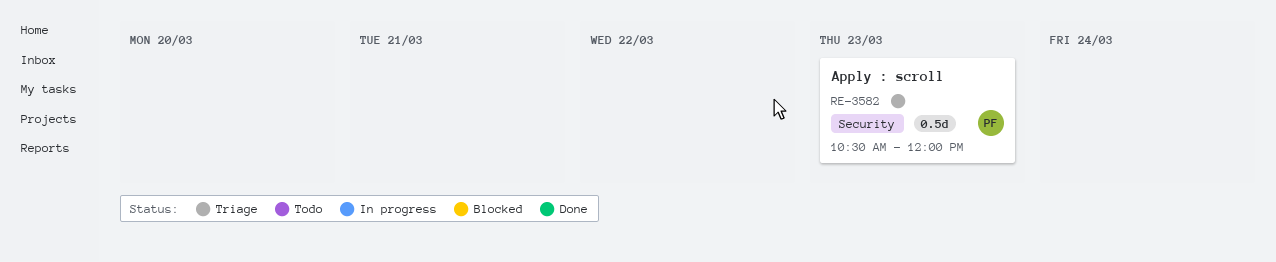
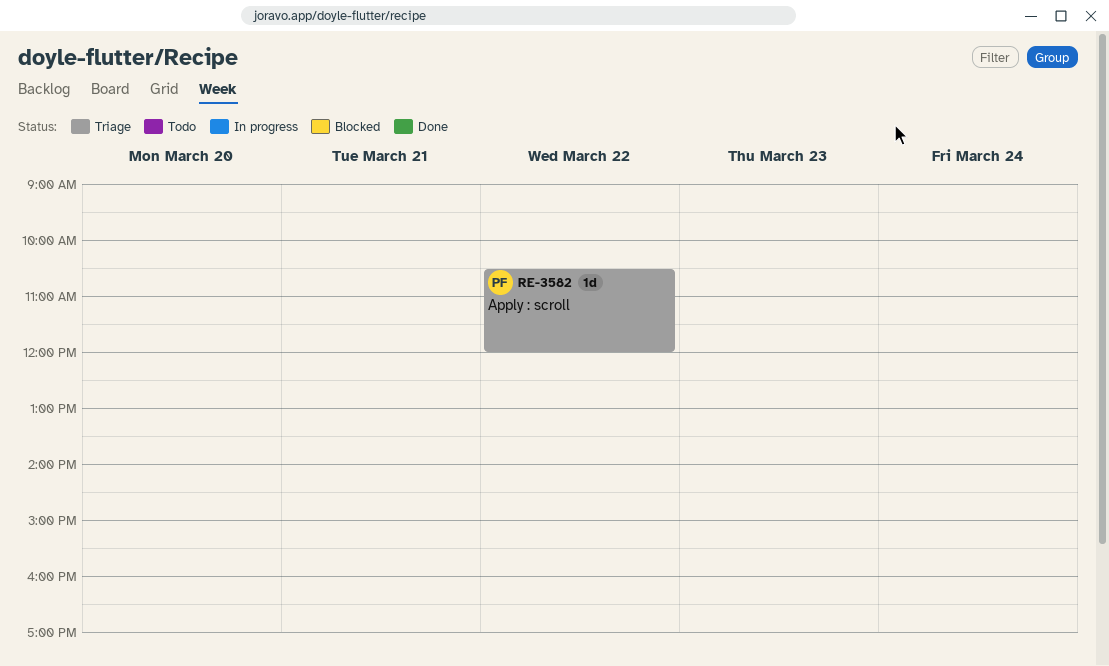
RE-3582, estimate: 0.5d -> 1d
RE-3582, day: Mar 23 -> Mar 22

